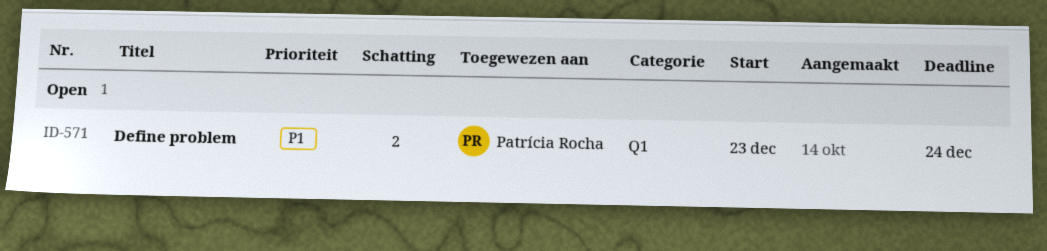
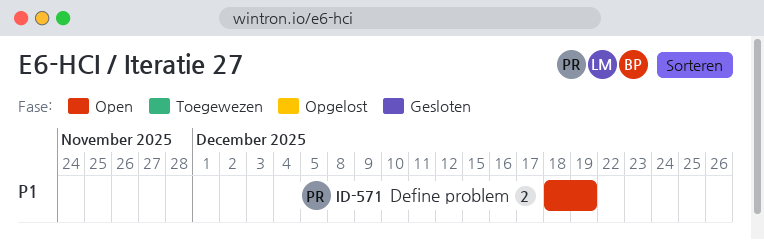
ID-571, start: Dec 23 -> Dec 18
ID-571, due: Dec 24 -> Dec 19

